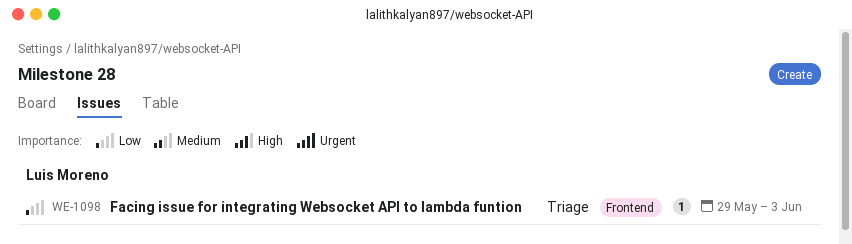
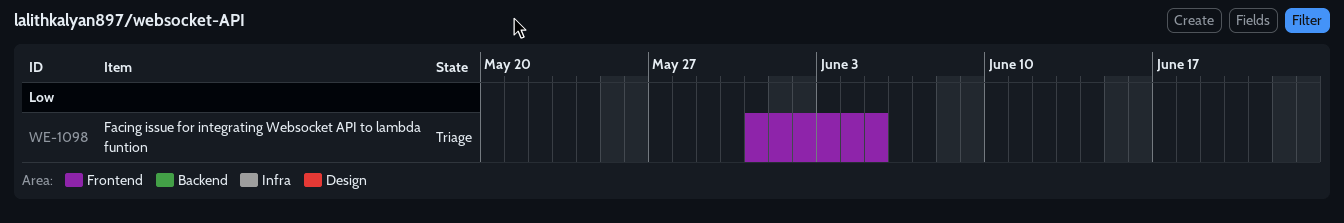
WE-1098, start: May 29 -> May 31
WE-1098, due: Jun 3 -> Jun 5

